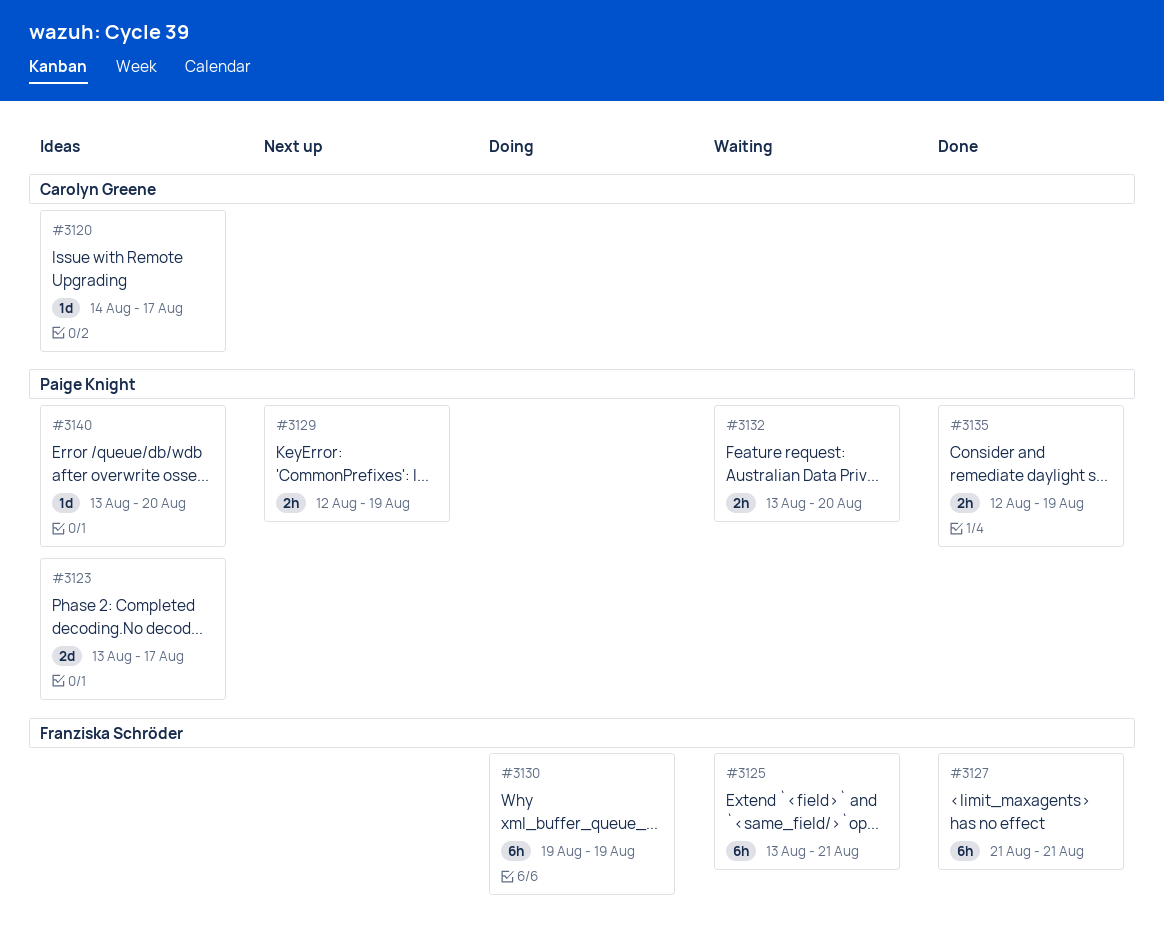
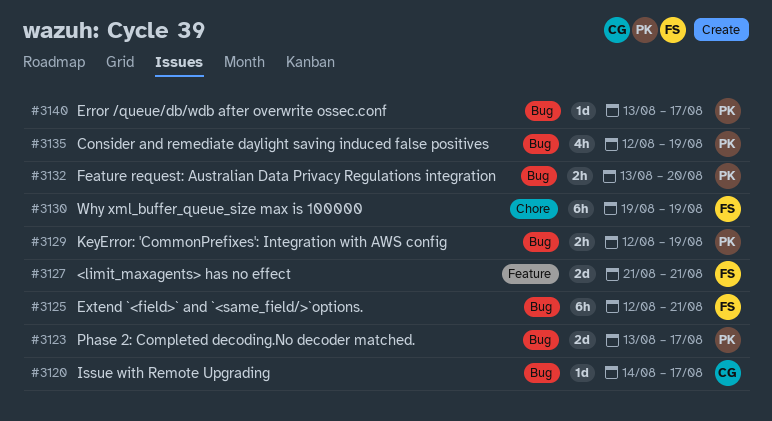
#3125, start: Aug 13 -> Aug 12
#3127, estimate: 6h -> 2d
#3135, estimate: 2h -> 4h
#3140, due: Aug 20 -> Aug 17

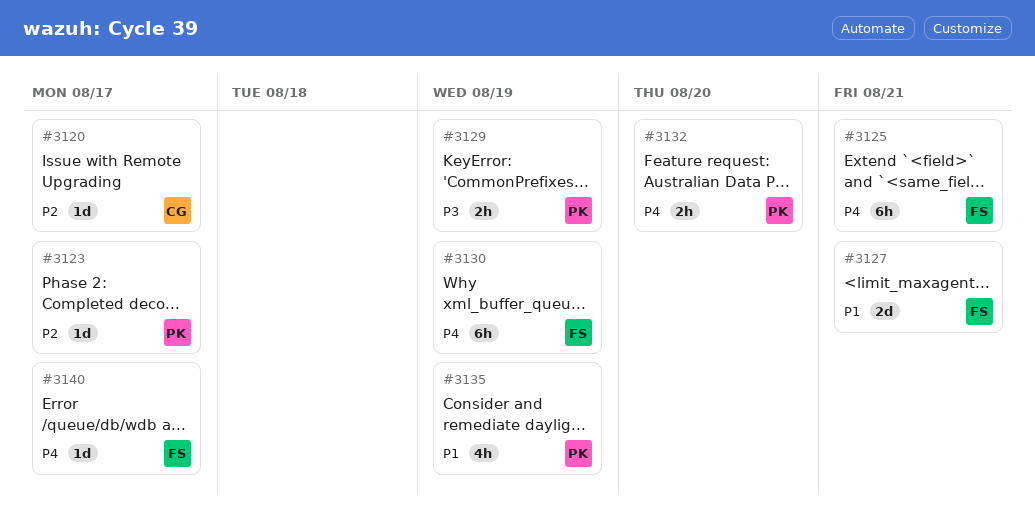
#3123, estimate: 2d -> 1d
#3140, owner: PK -> FS

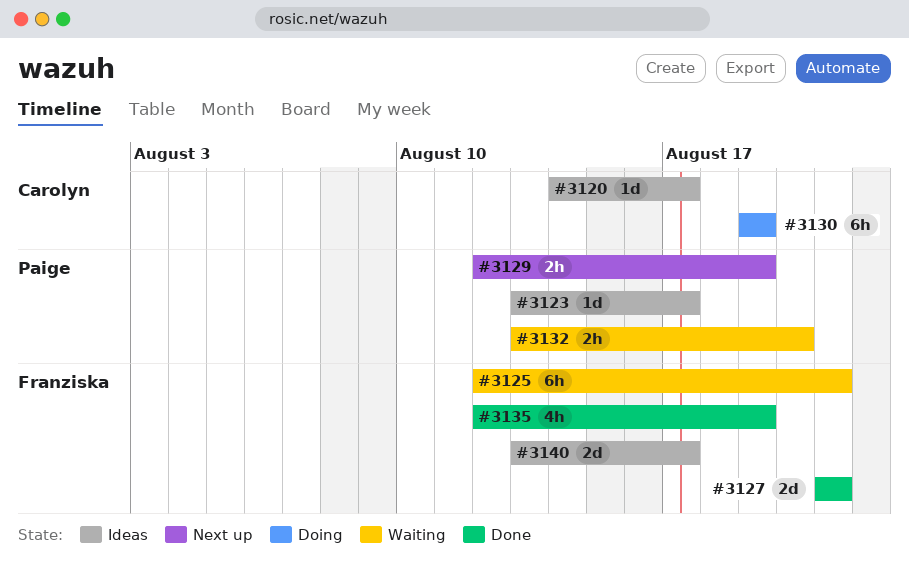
#3130, owner: Franziska -> Carolyn
#3135, owner: Paige -> Franziska
#3140, estimate: 1d -> 2d

